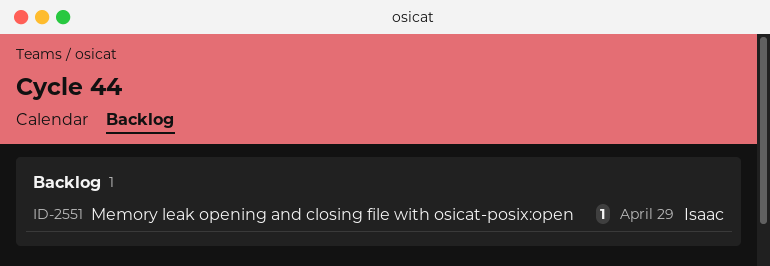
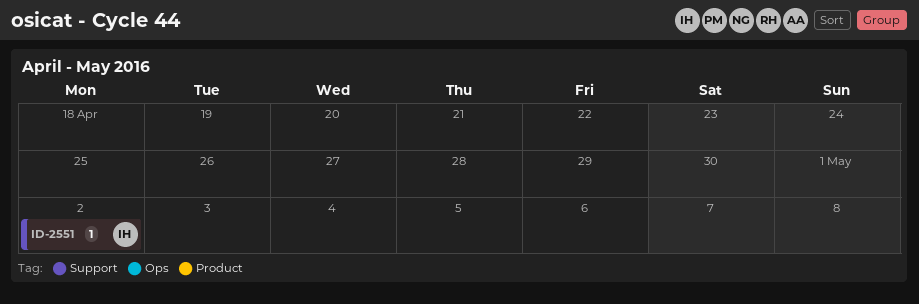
ID-2551, due: Apr 29 -> May 2

